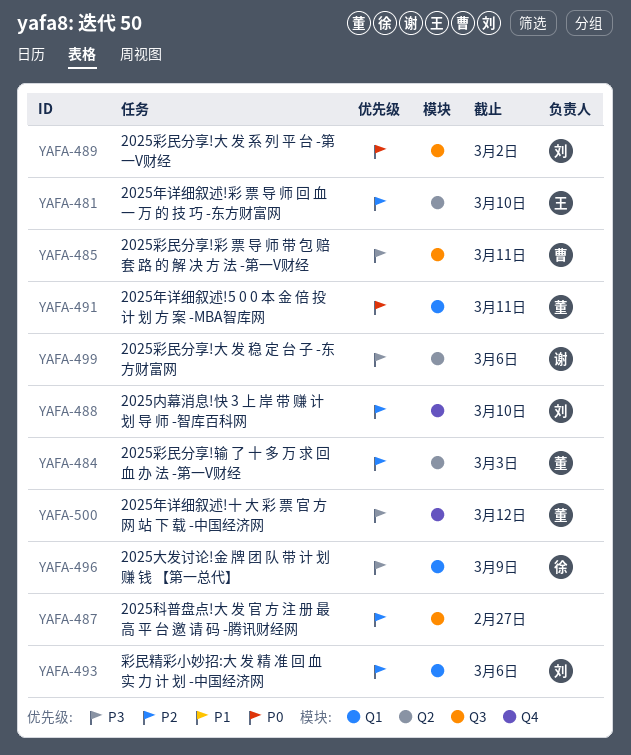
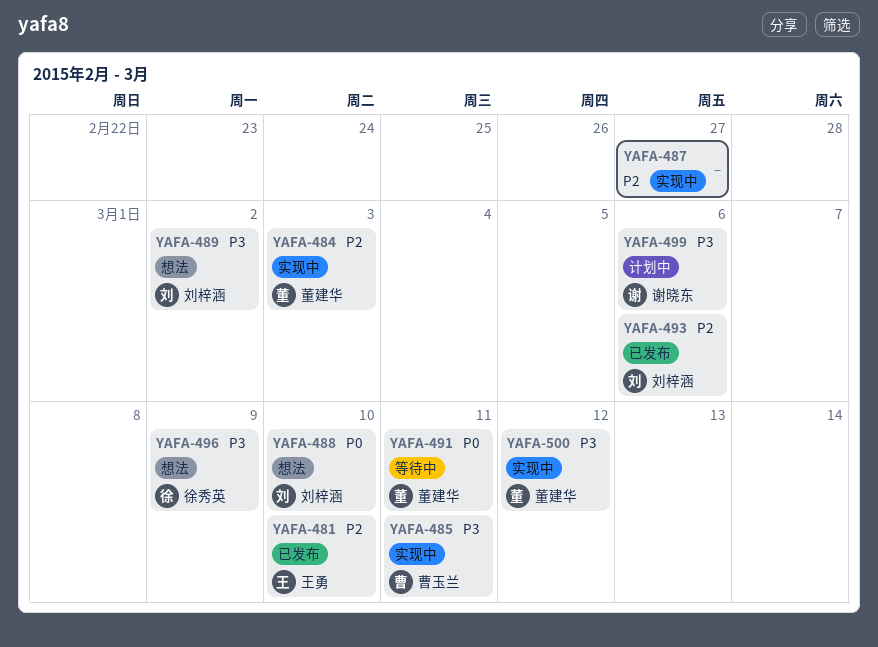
YAFA-488, priority: P2 -> P0
YAFA-489, priority: P0 -> P3

